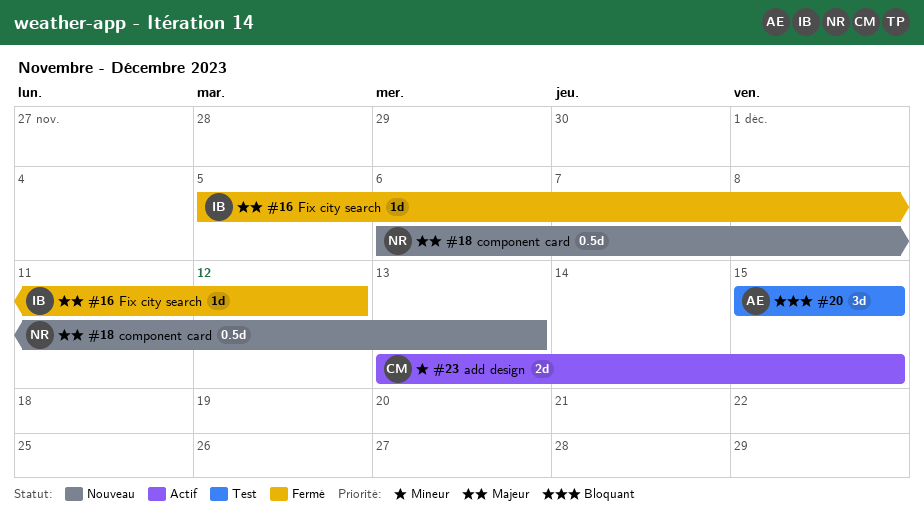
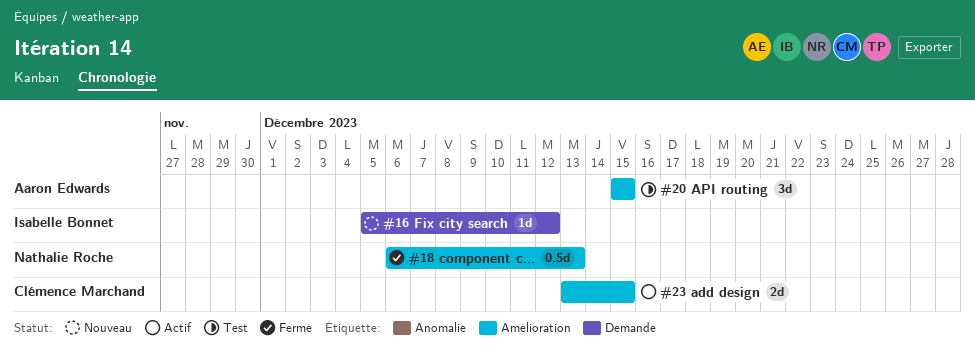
#16, status: Fermé -> Nouveau
#18, status: Nouveau -> Fermé

